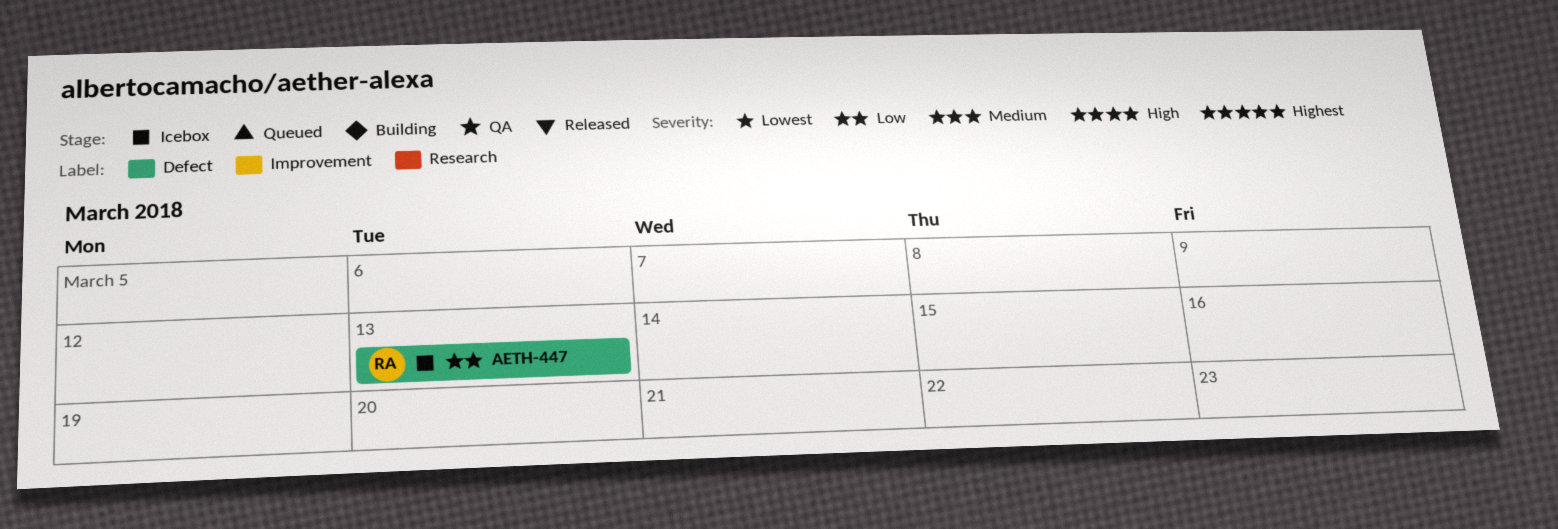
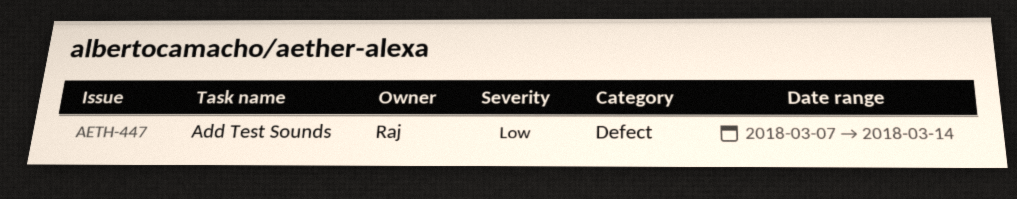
AETH-447, start: Mar 13 -> Mar 7
AETH-447, due: Mar 13 -> Mar 14

